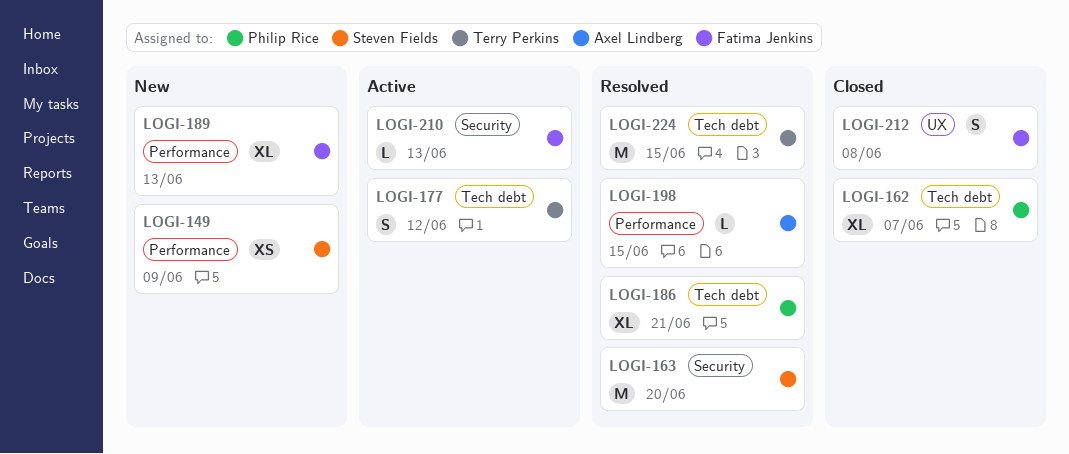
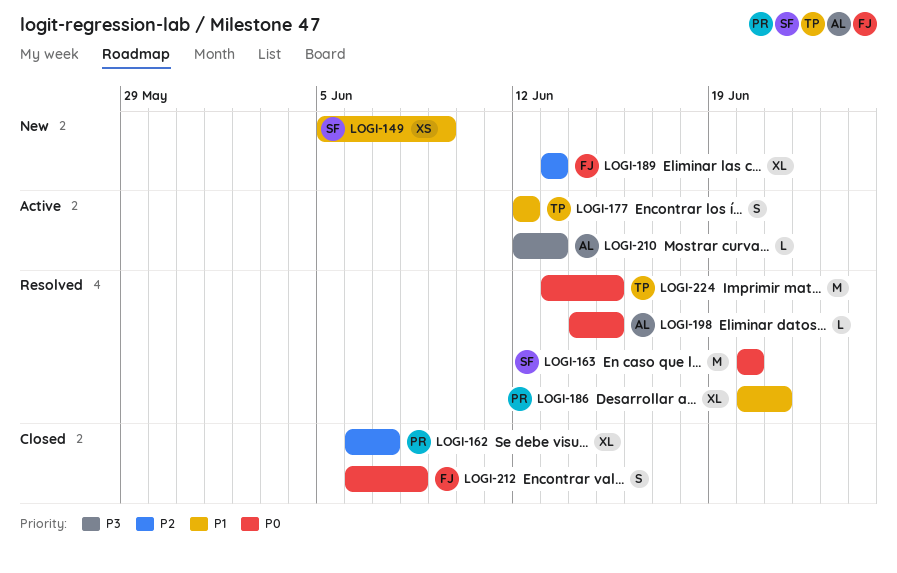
LOGI-210, owner: Fatima Jenkins -> Axel Lindberg

